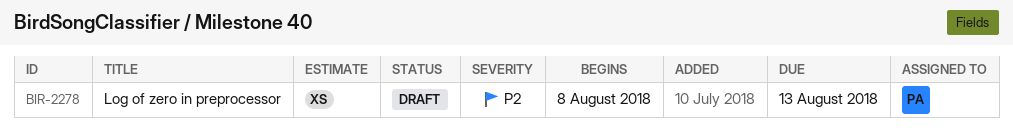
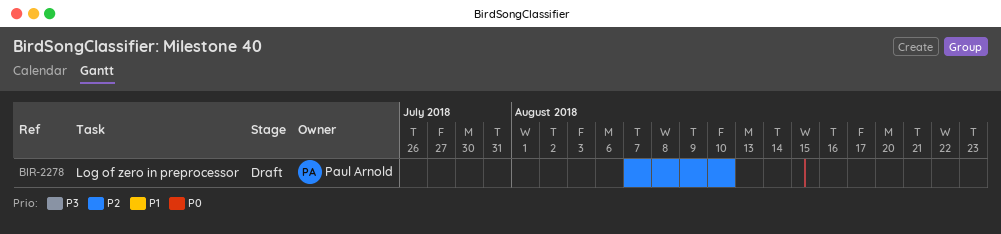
BIR-2278, start: Aug 8 -> Aug 7
BIR-2278, due: Aug 13 -> Aug 10

